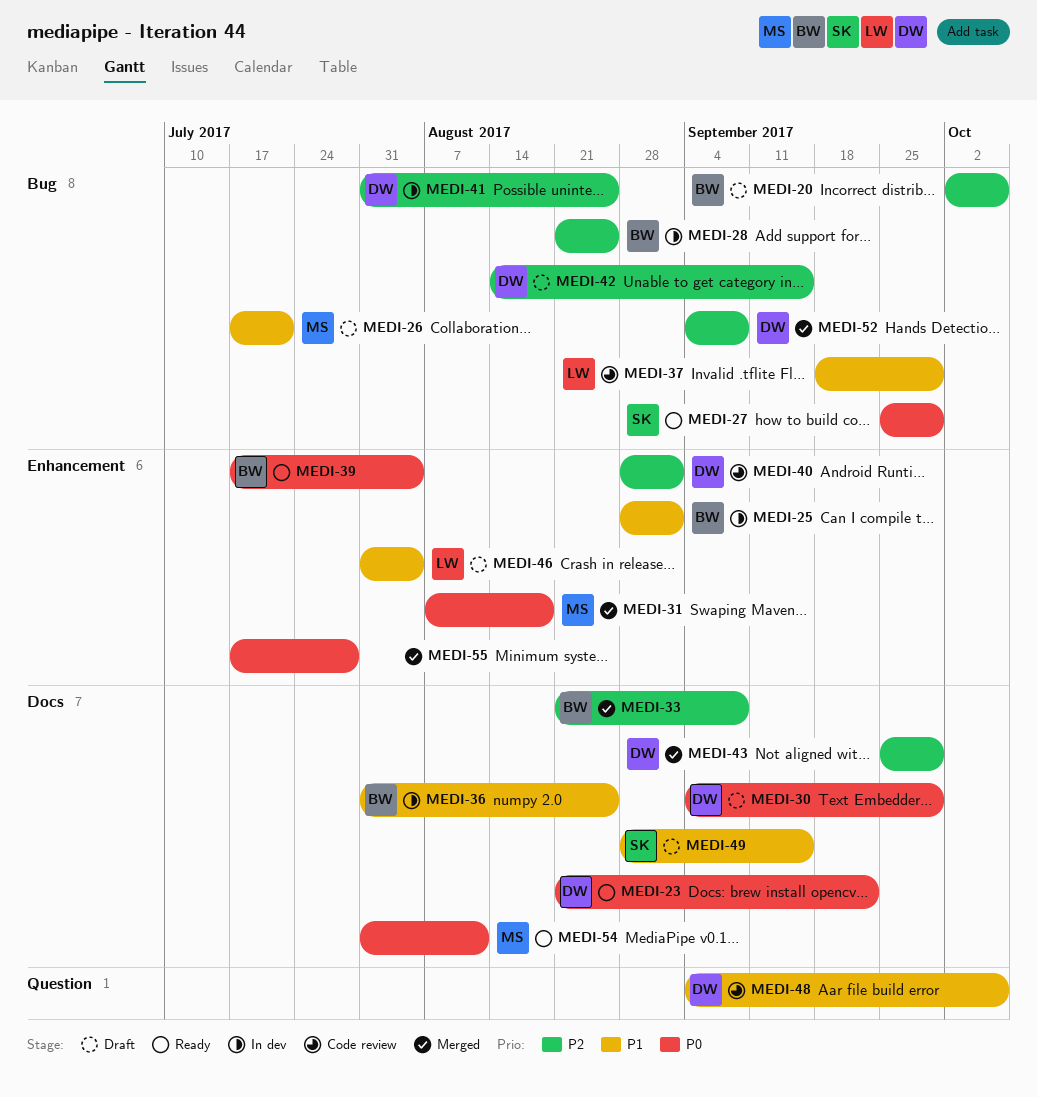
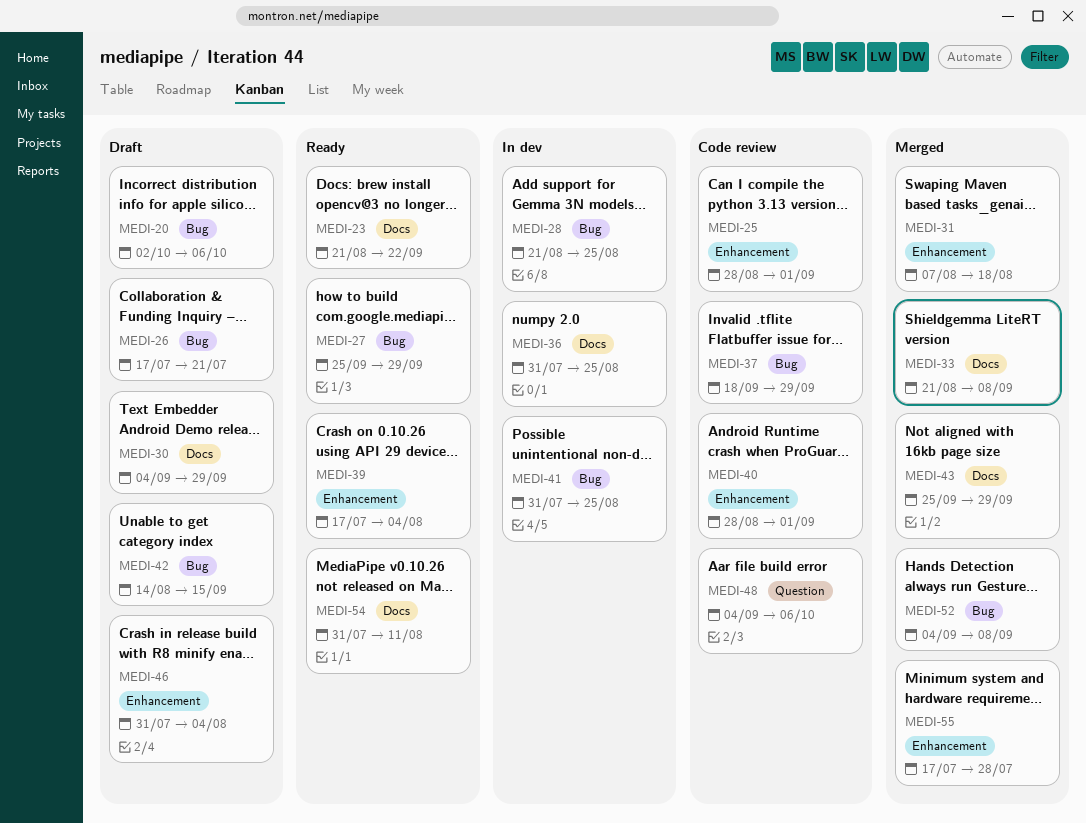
MEDI-25, status: In dev -> Code review
MEDI-49: present -> none

